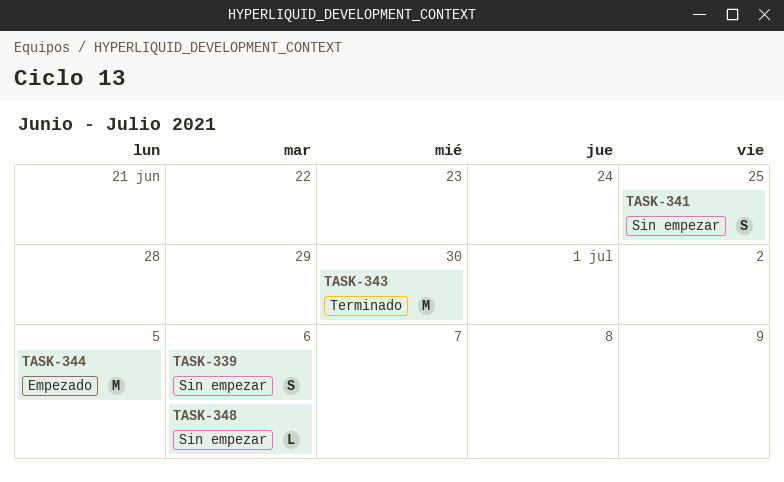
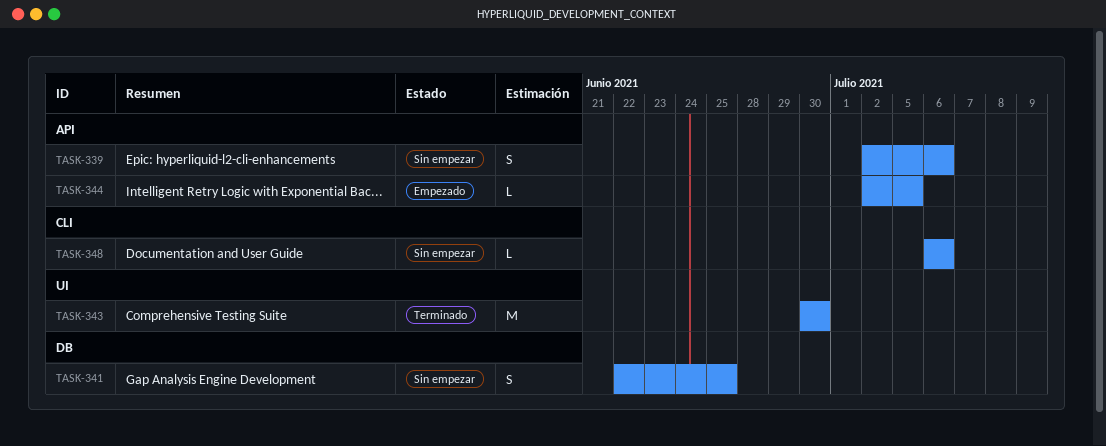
TASK-344, estimate: M -> L

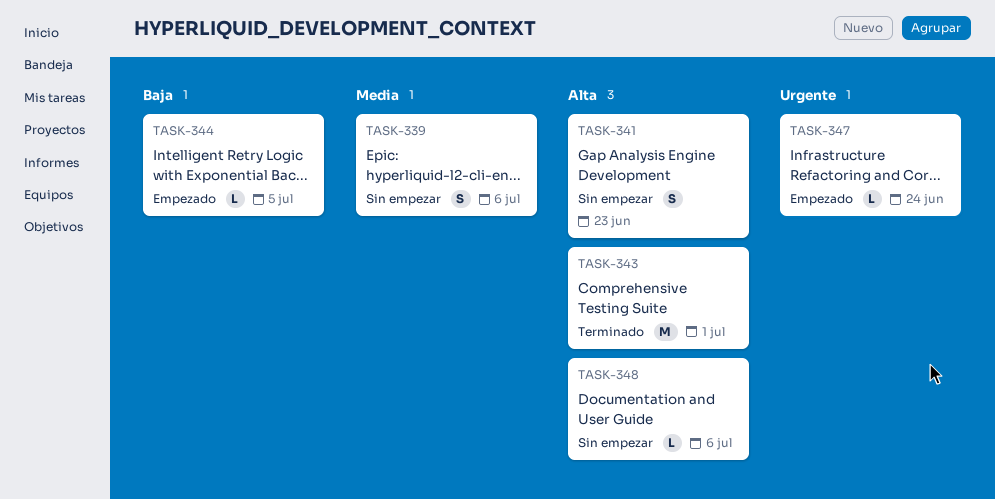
TASK-341, due: Jun 25 -> Jun 23
TASK-343, due: Jun 30 -> Jul 1
TASK-347: none -> present

